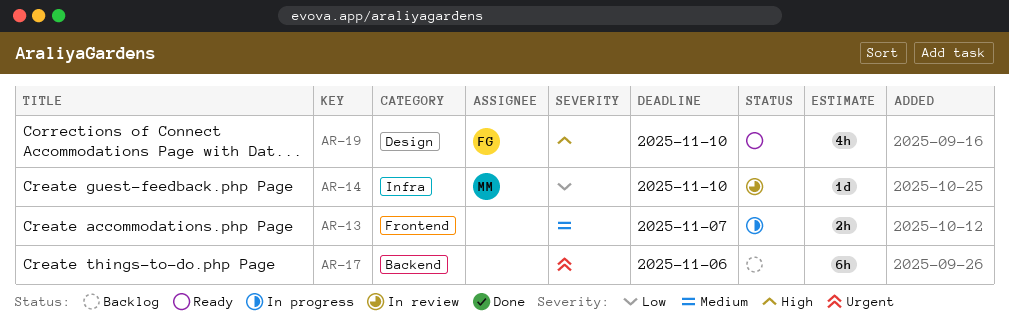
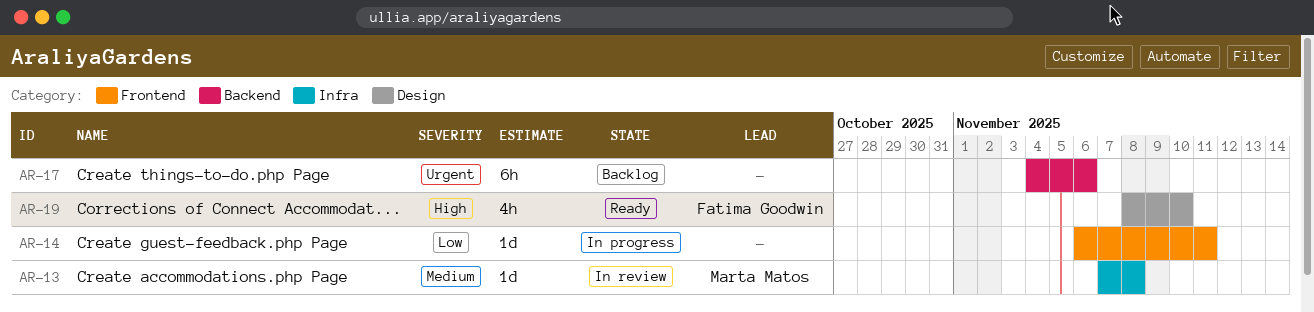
AR-13, status: In progress -> In review
AR-13, owner: none -> Marta Matos
AR-13, label: Frontend -> Infra
AR-13, estimate: 2h -> 1d
AR-13, due: Nov 7 -> Nov 8
AR-14, status: In review -> In progress
AR-14, owner: Marta Matos -> none
AR-14, label: Infra -> Frontend
AR-14, due: Nov 10 -> Nov 11

